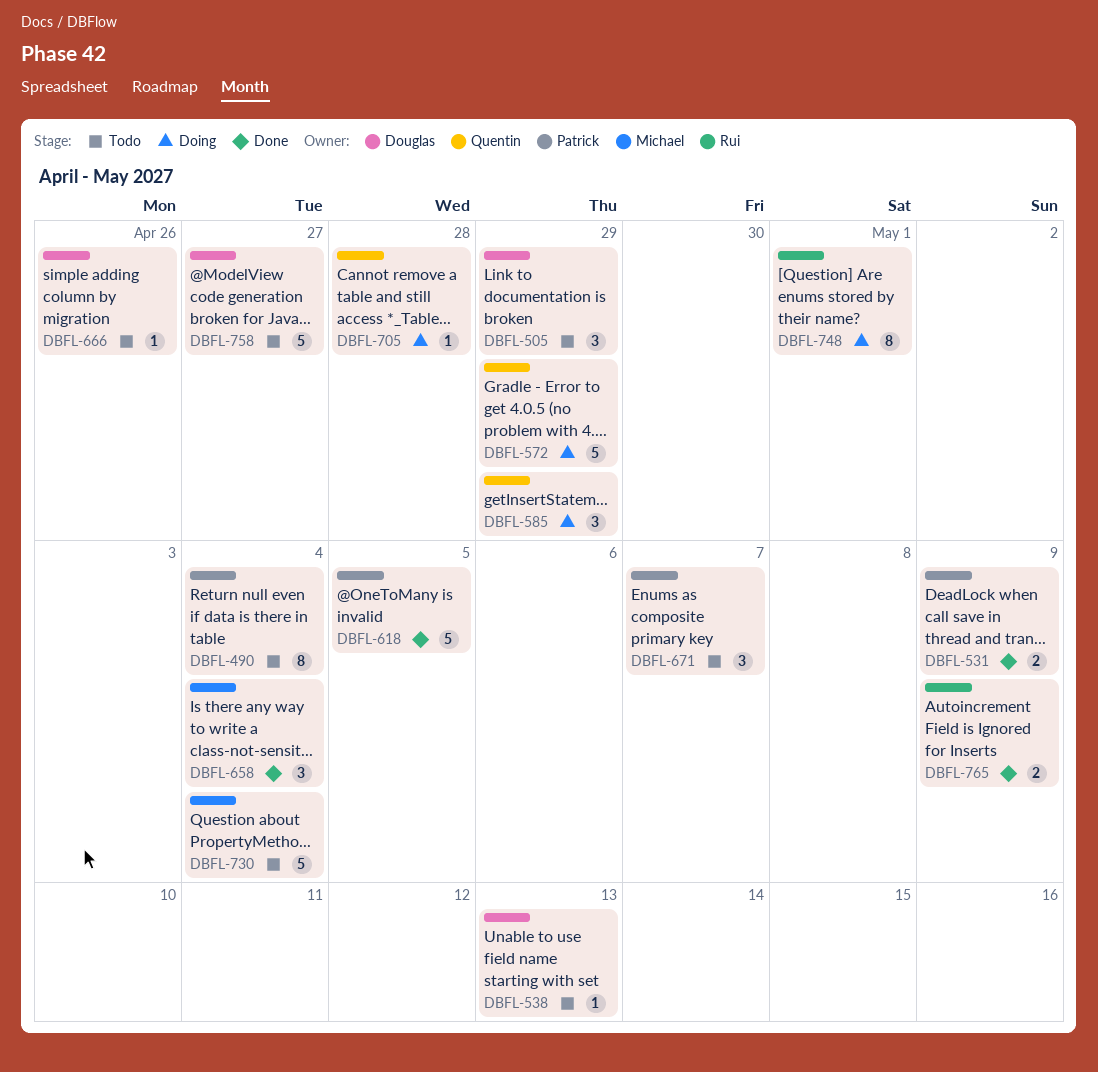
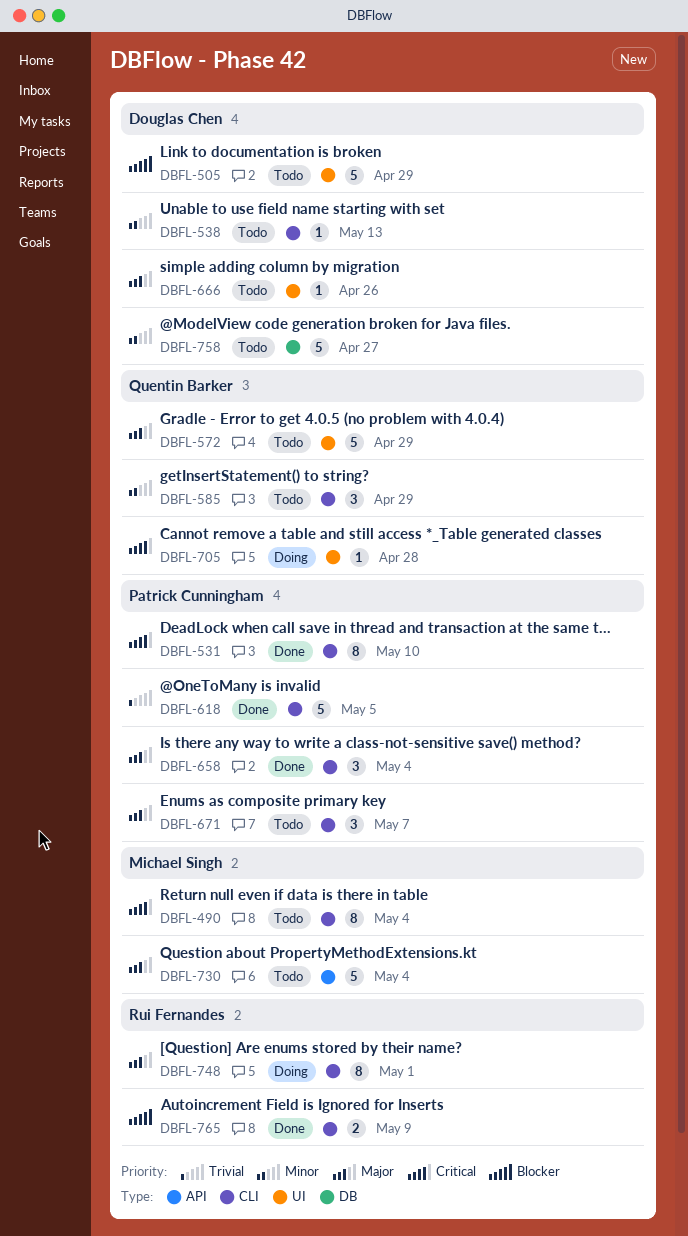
DBFL-490, owner: Patrick Cunningham -> Michael Singh
DBFL-505, estimate: 3 -> 5
DBFL-531, estimate: 2 -> 8
DBFL-531, due: May 9 -> May 10
DBFL-572, status: Doing -> Todo
DBFL-585, status: Doing -> Todo
DBFL-658, owner: Michael Singh -> Patrick Cunningham

